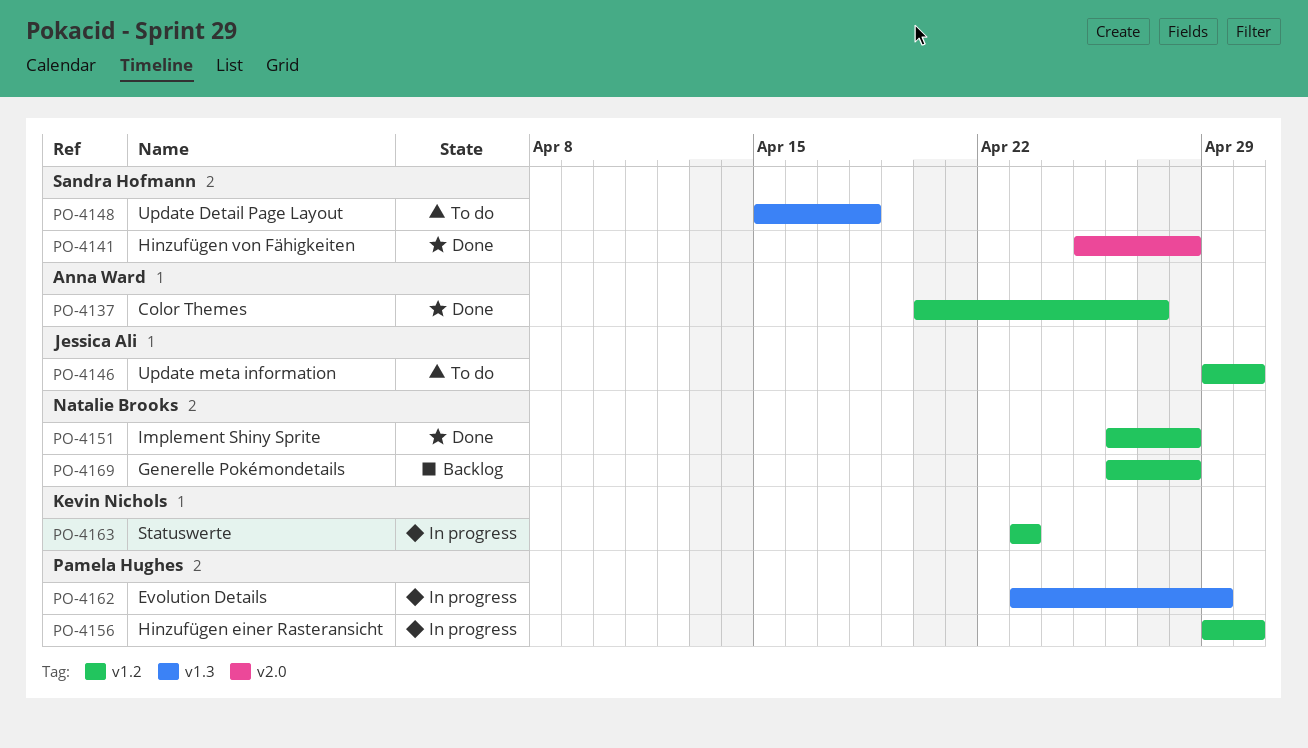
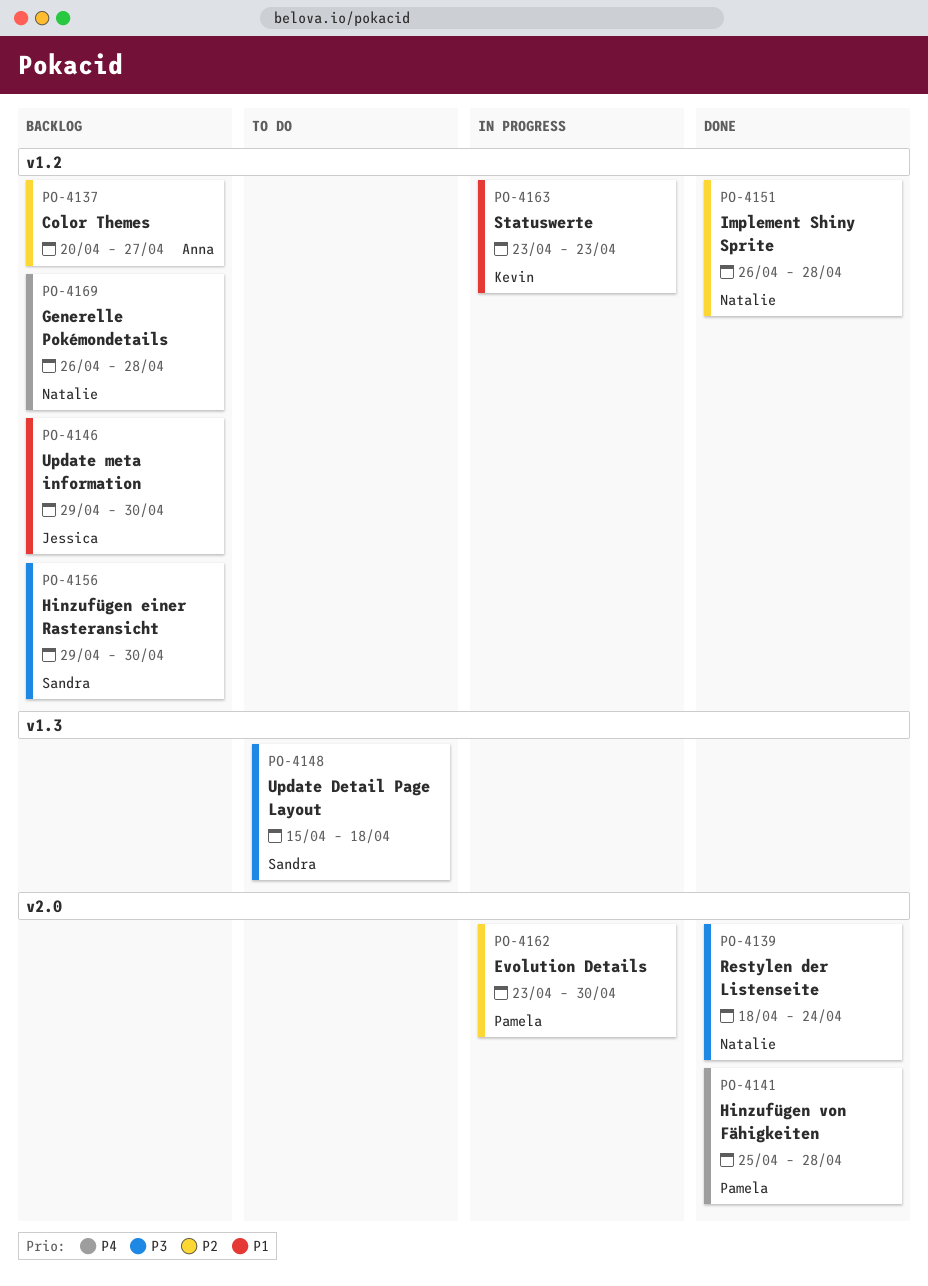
PO-4137, status: Done -> Backlog
PO-4139: none -> present
PO-4141, owner: Sandra Hofmann -> Pamela Hughes
PO-4146, status: To do -> Backlog
PO-4156, status: In progress -> Backlog
PO-4156, owner: Pamela Hughes -> Sandra Hofmann
PO-4162, label: v1.3 -> v2.0
PO-4162, due: Apr 29 -> Apr 30

